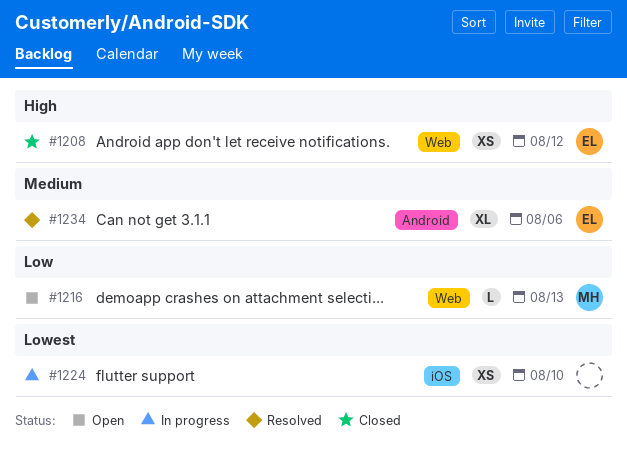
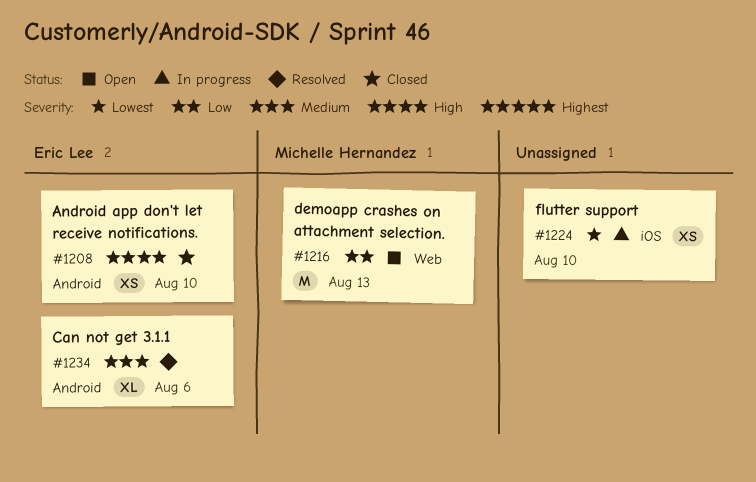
#1208, label: Web -> Android
#1208, due: Aug 12 -> Aug 10
#1216, estimate: L -> M

